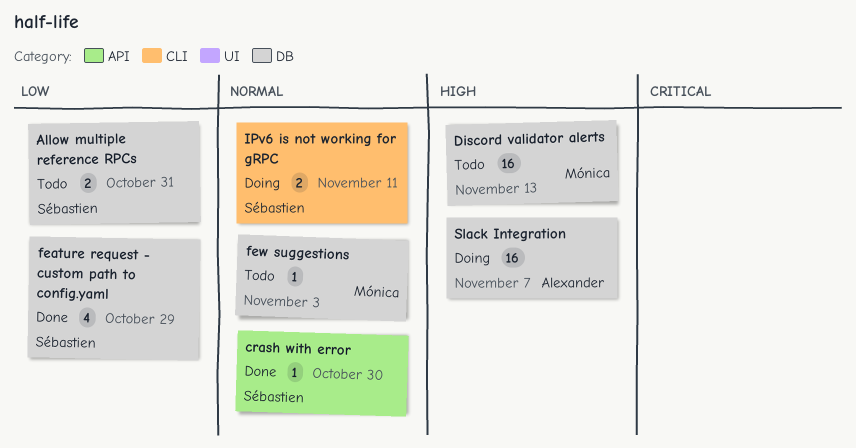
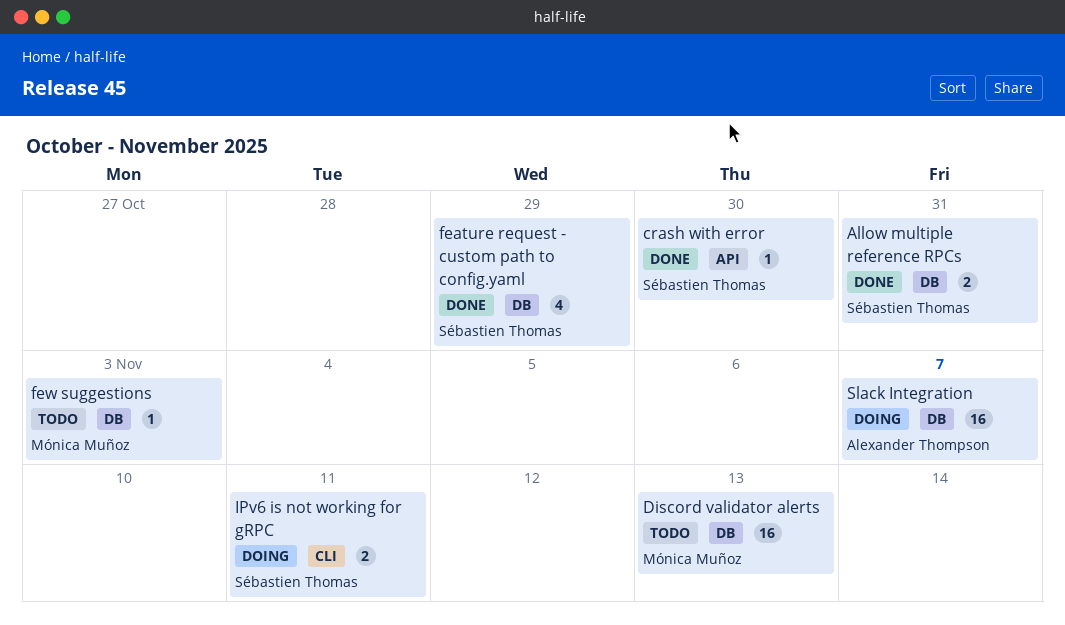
Allow multiple reference RPCs, status: Todo -> Done

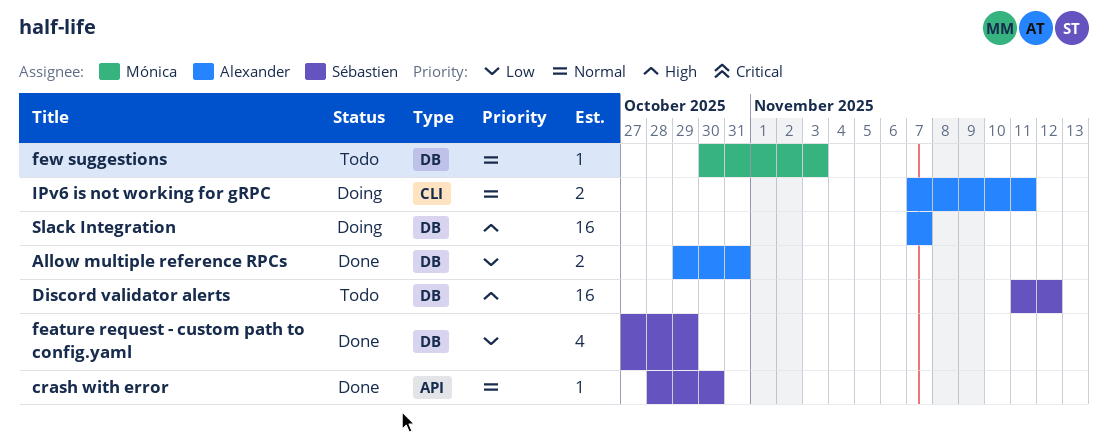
Allow multiple reference RPCs, owner: Sébastien Thomas -> Alexander Thompson
Discord validator alerts, owner: Mónica Muñoz -> Sébastien Thomas
Discord validator alerts, due: Nov 13 -> Nov 12
IPv6 is not working for gRPC, owner: Sébastien Thomas -> Alexander Thompson

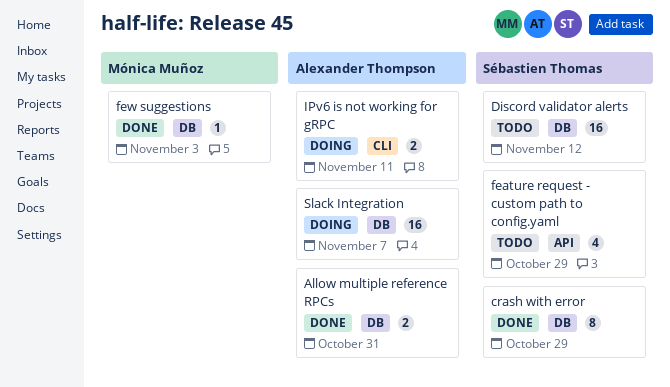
crash with error, label: API -> DB
crash with error, estimate: 1 -> 8
crash with error, due: Oct 30 -> Oct 29
feature request - custom path to config.yaml, status: Done -> Todo
feature request - custom path to config.yaml, label: DB -> API
few suggestions, status: Todo -> Done

